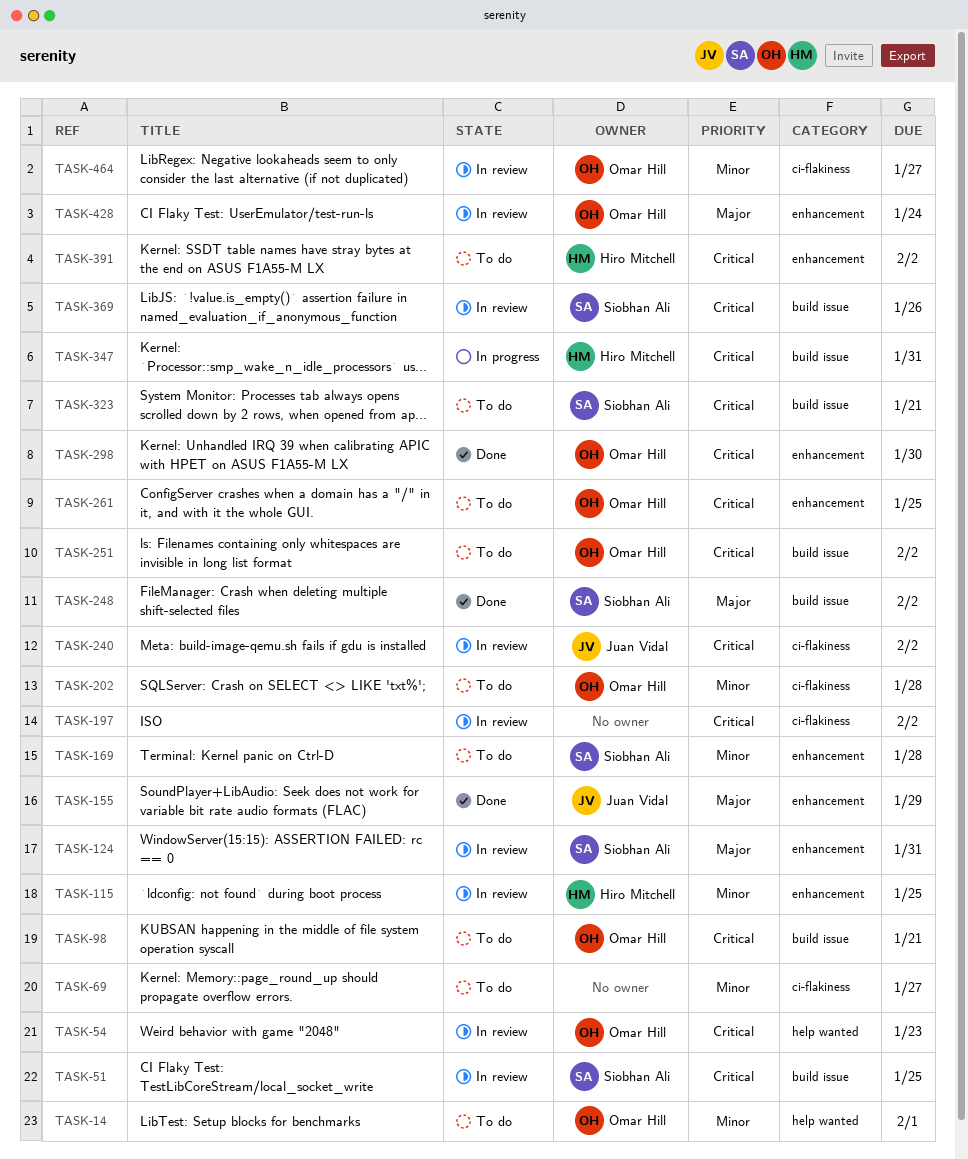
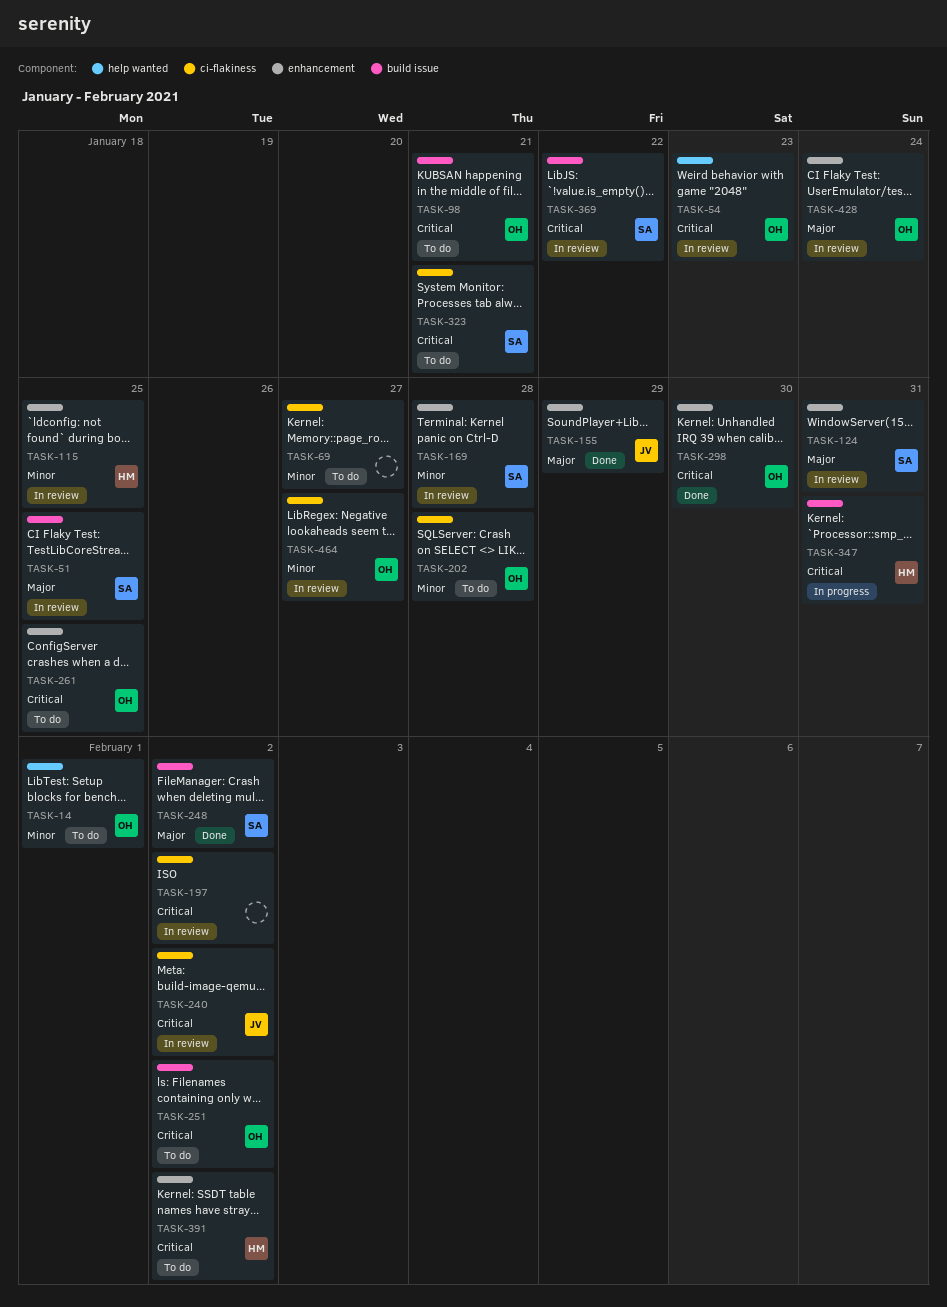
TASK-51, priority: Critical -> Major
TASK-169, status: To do -> In review
TASK-323, label: build issue -> ci-flakiness
TASK-369, due: Jan 26 -> Jan 22

